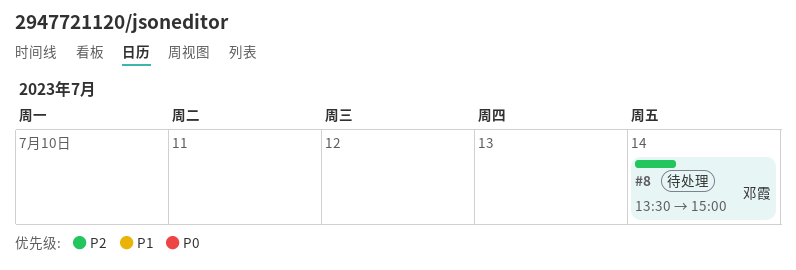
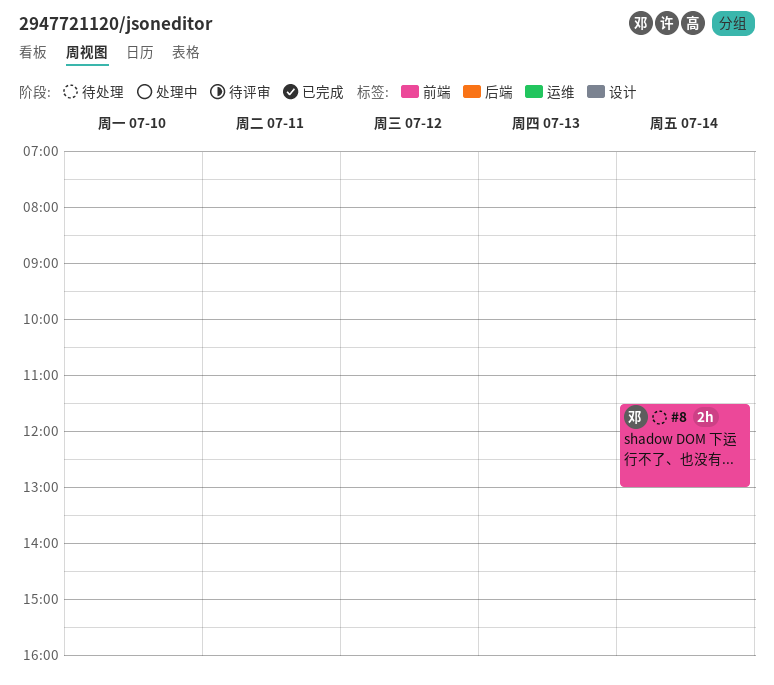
#8, begins: 13:30 -> 11:30
#8, ends: 15:00 -> 13:00

